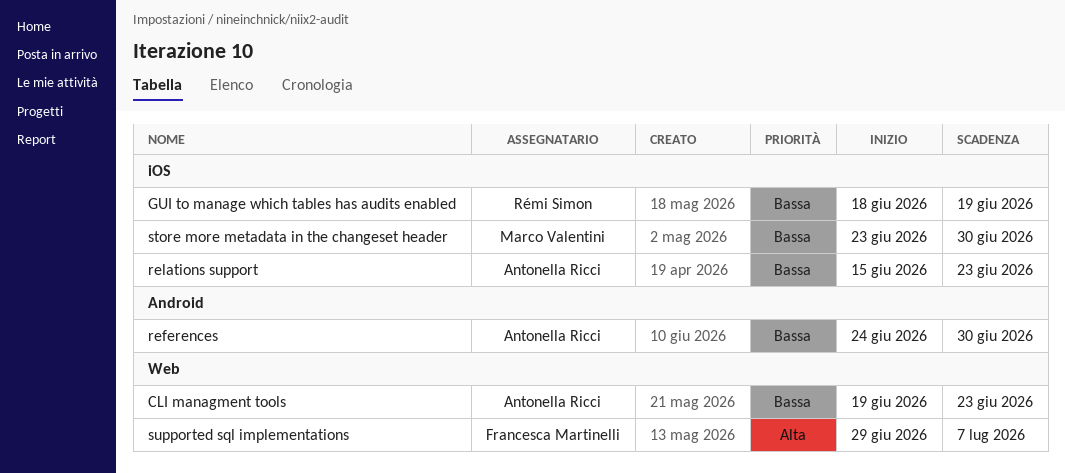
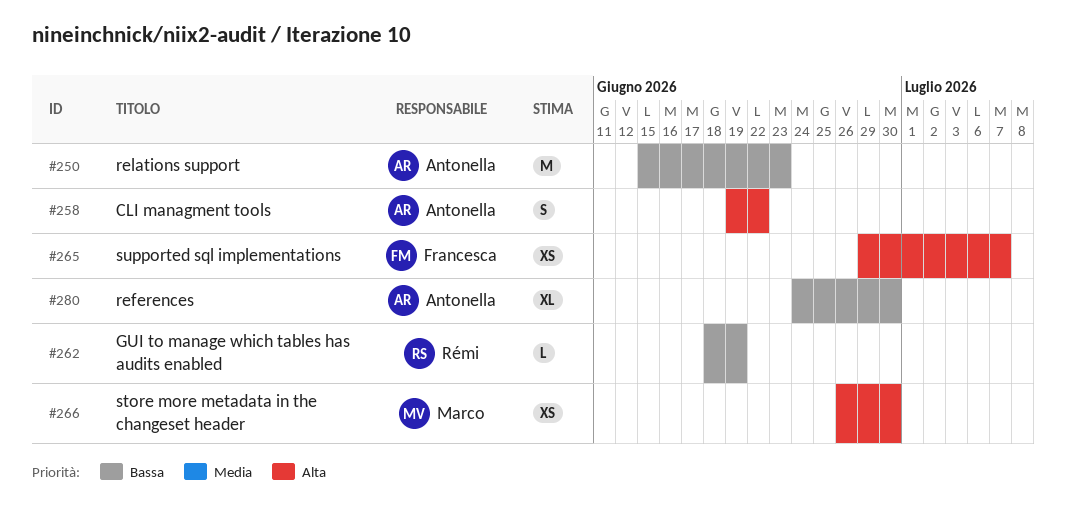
CLI managment tools, priority: Bassa -> Alta
CLI managment tools, due: Jun 23 -> Jun 22
store more metadata in the changeset header, priority: Bassa -> Alta
store more metadata in the changeset header, start: Jun 23 -> Jun 26

